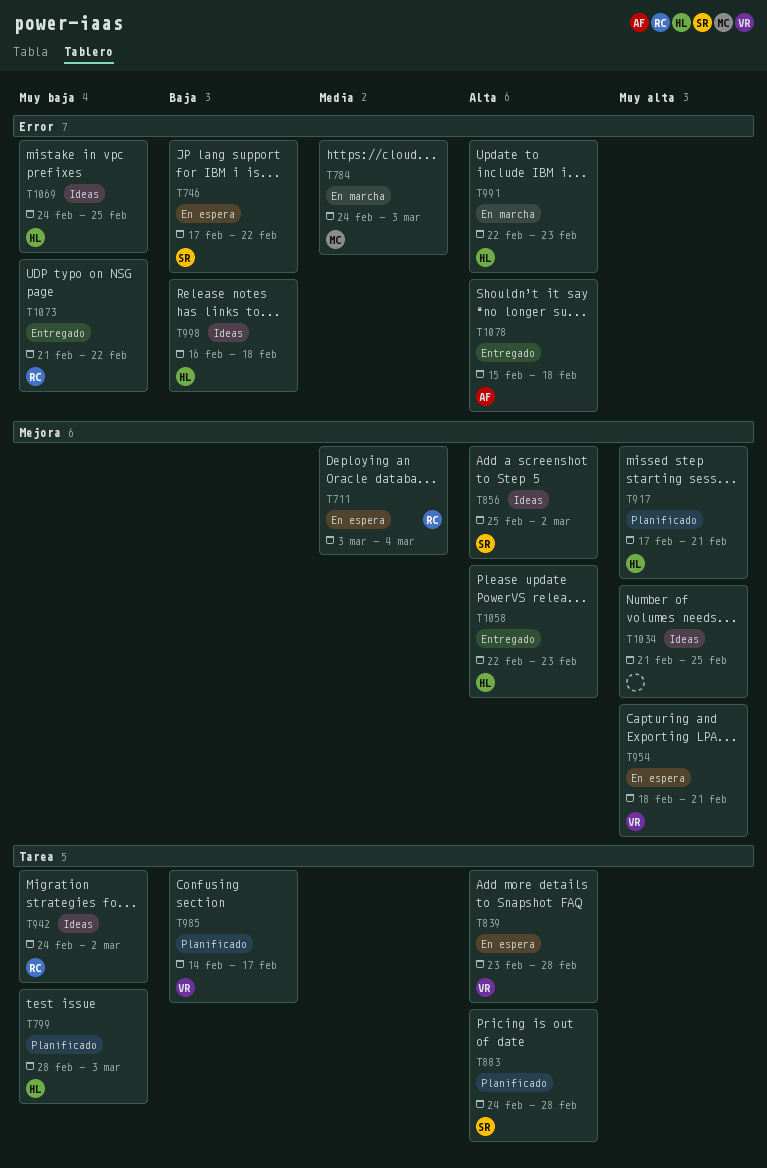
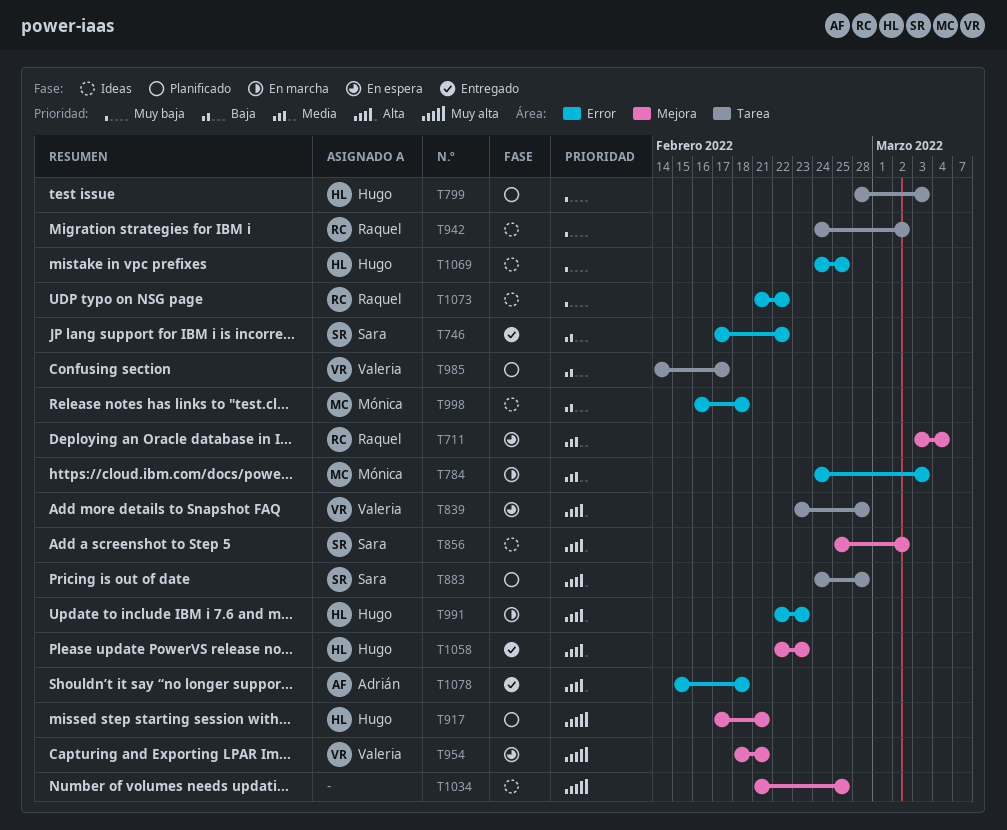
T746, status: En espera -> Entregado
T998, owner: Hugo -> Mónica
T1073, status: Entregado -> Ideas

